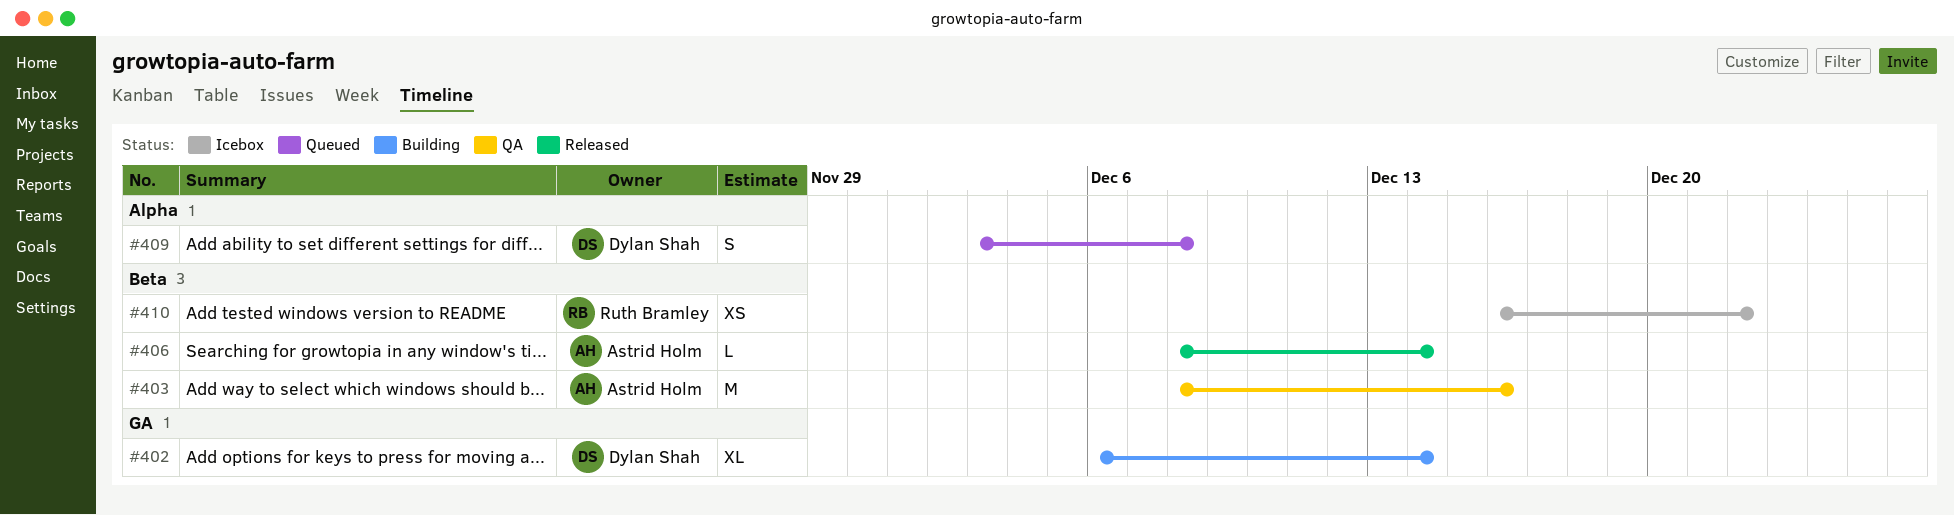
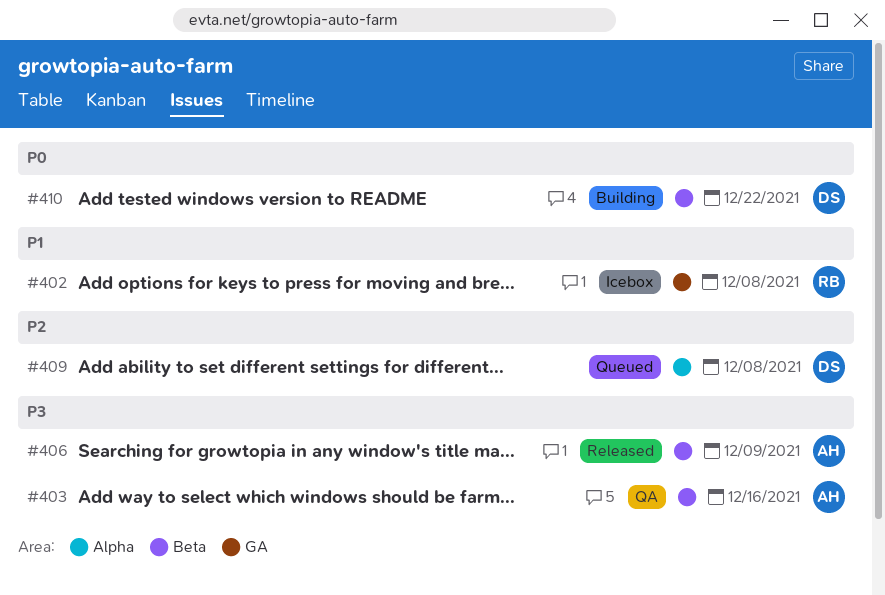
#402, status: Building -> Icebox
#402, owner: Dylan Shah -> Ruth Bramley
#402, due: Dec 14 -> Dec 8
#406, due: Dec 14 -> Dec 9
#410, status: Icebox -> Building
#410, owner: Ruth Bramley -> Dylan Shah

